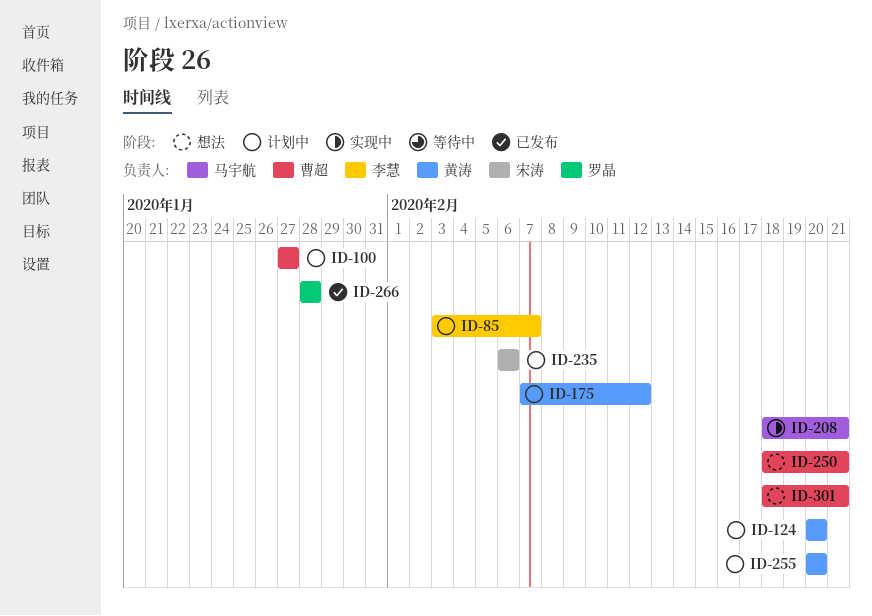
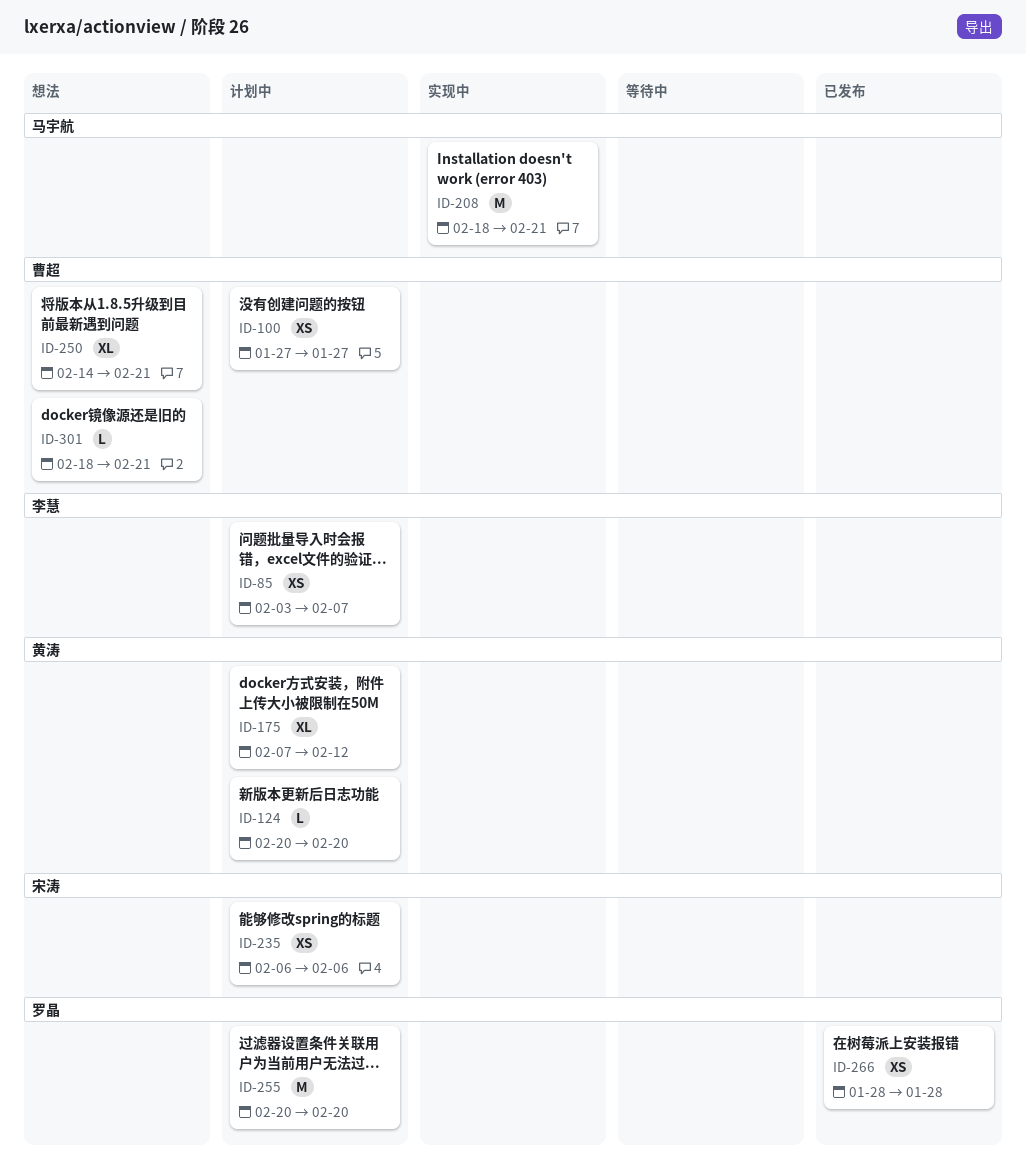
ID-250, start: Feb 18 -> Feb 14
ID-255, owner: 黄涛 -> 罗晶

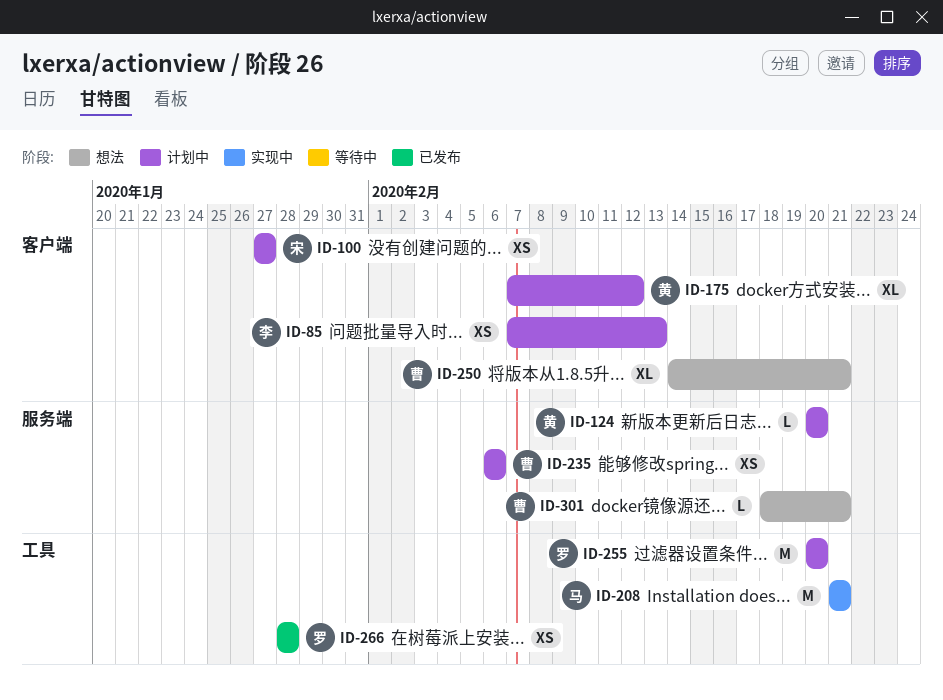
ID-85, start: Feb 3 -> Feb 7
ID-85, due: Feb 7 -> Feb 13
ID-100, owner: 曹超 -> 宋涛
ID-208, start: Feb 18 -> Feb 21
ID-235, owner: 宋涛 -> 曹超

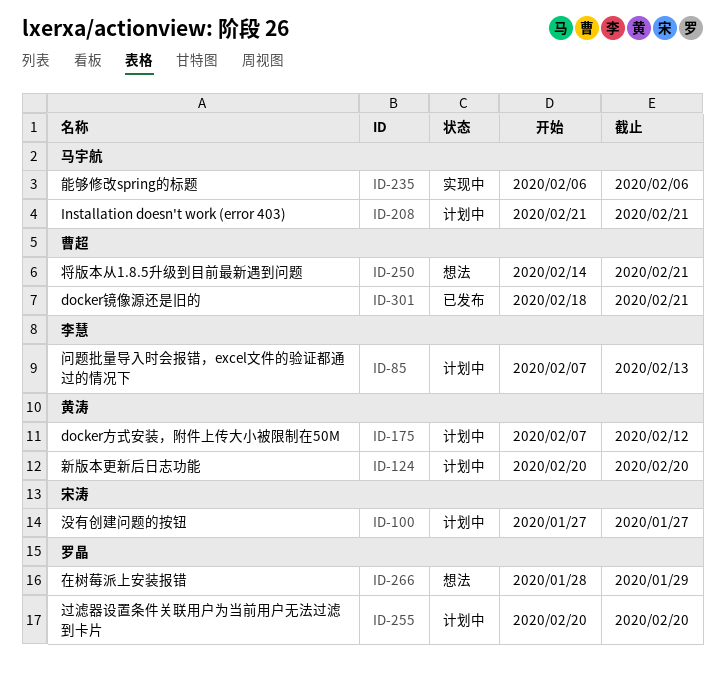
ID-208, status: 实现中 -> 计划中
ID-235, status: 计划中 -> 实现中
ID-235, owner: 曹超 -> 马宇航
ID-266, status: 已发布 -> 想法
ID-266, due: Jan 28 -> Jan 29
ID-301, status: 想法 -> 已发布

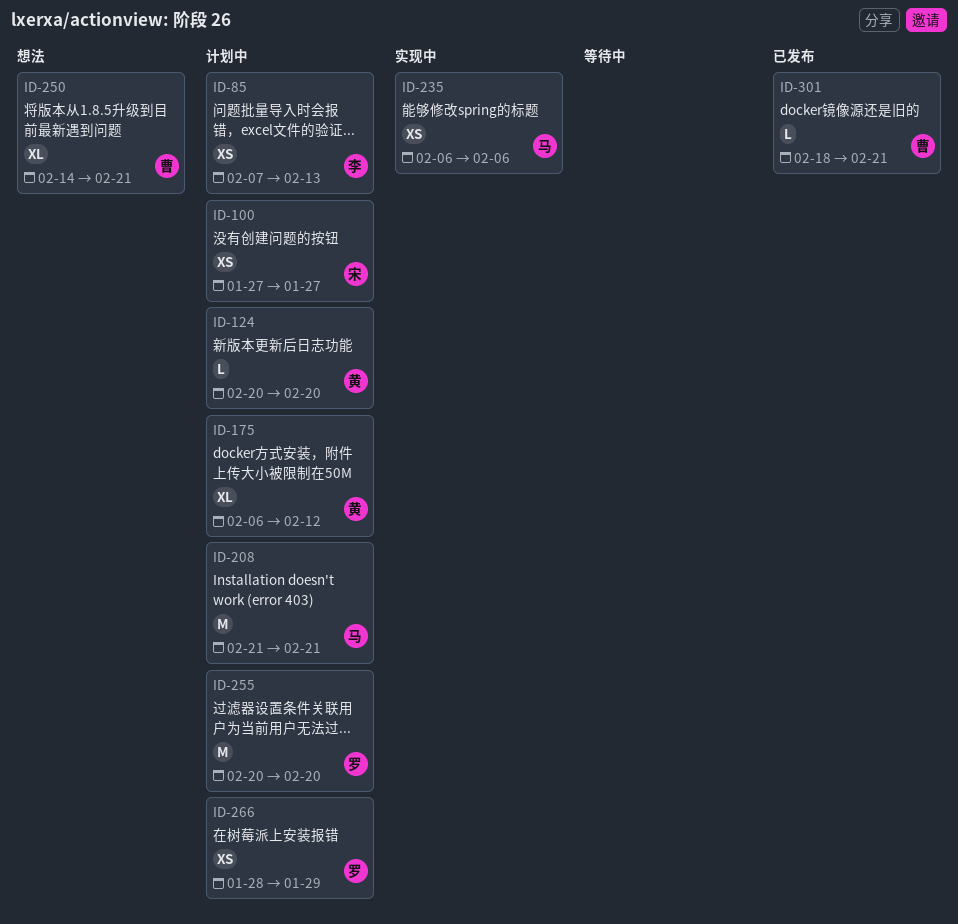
ID-175, start: Feb 7 -> Feb 6
ID-266, status: 想法 -> 计划中

